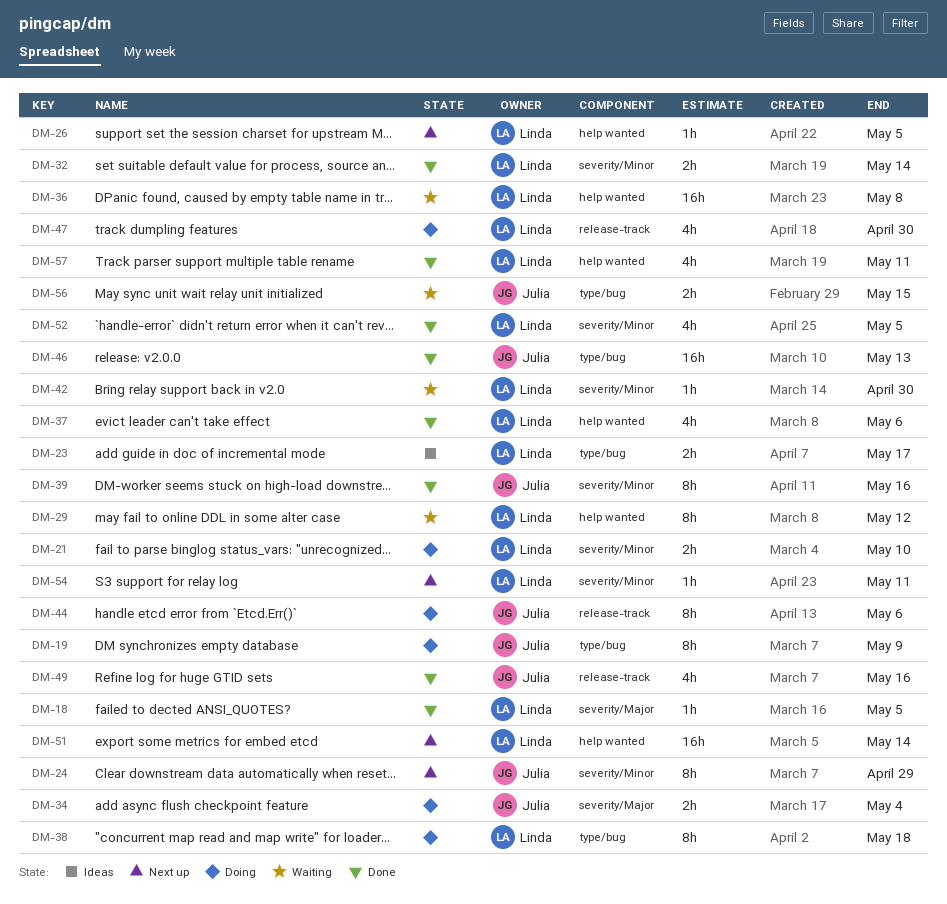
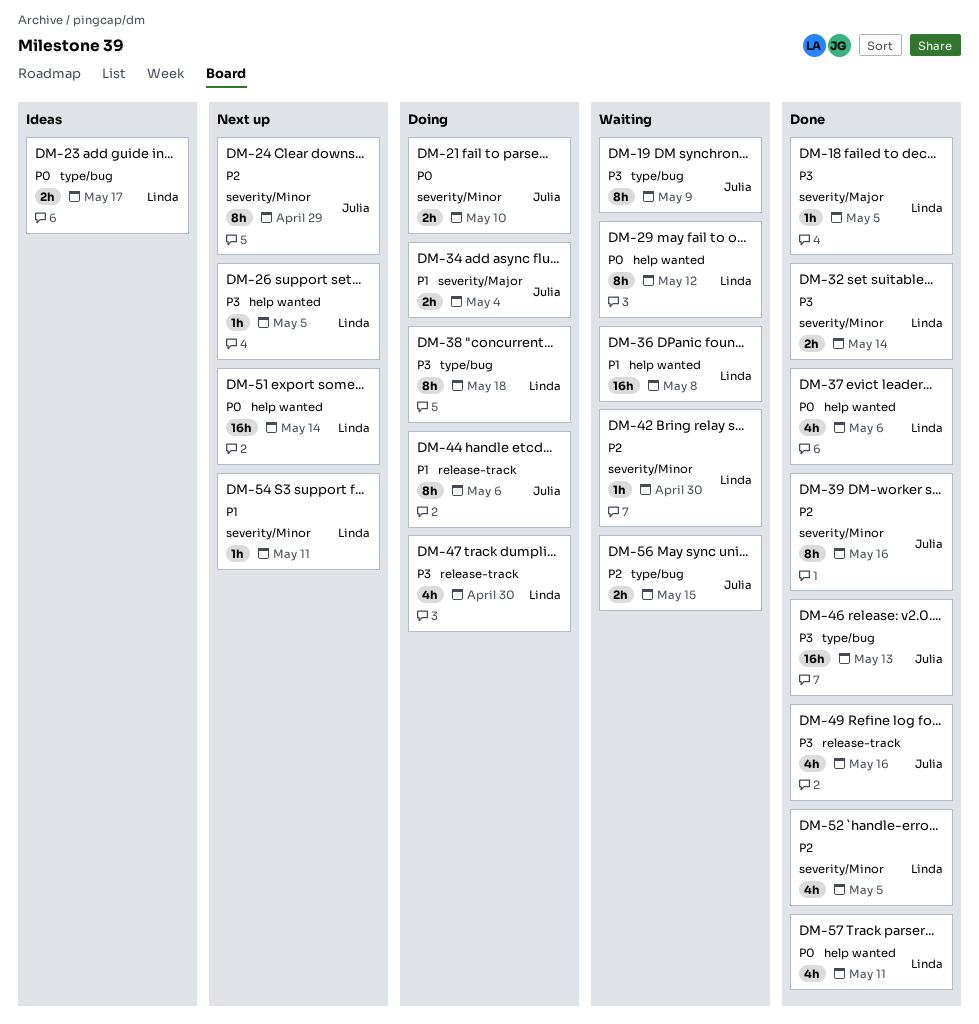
DM-19, status: Doing -> Waiting
DM-21, owner: Linda -> Julia

